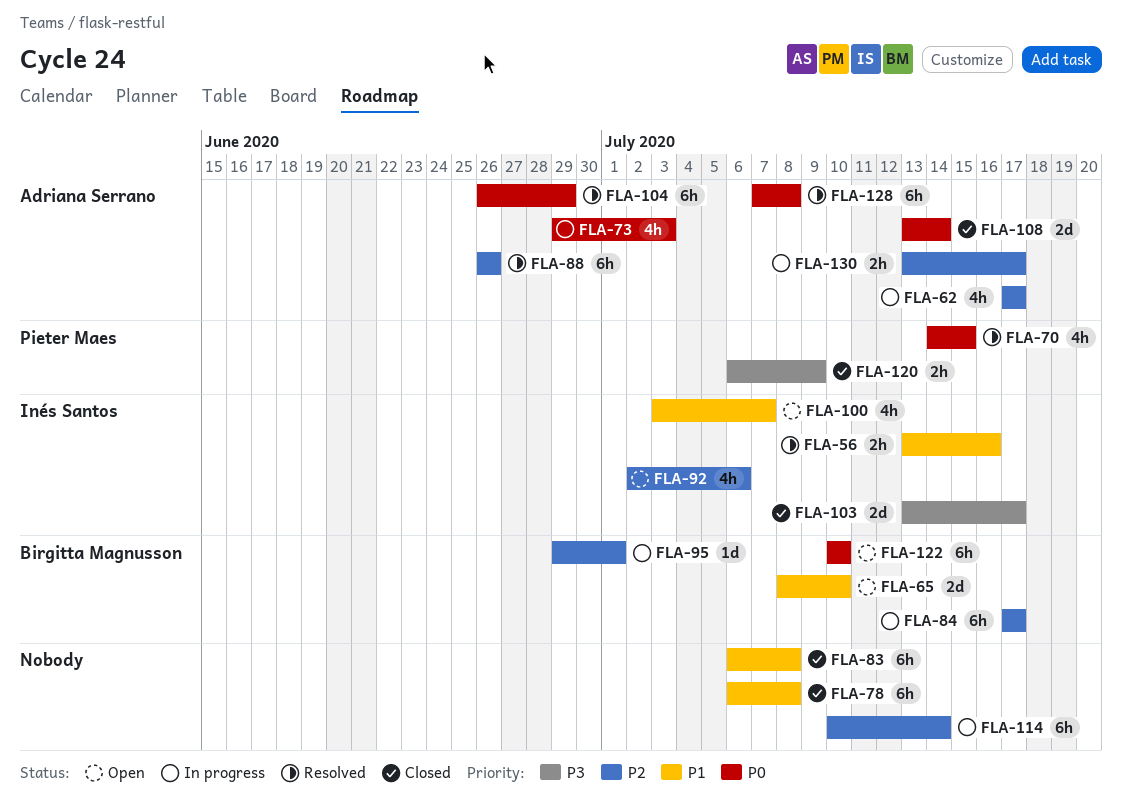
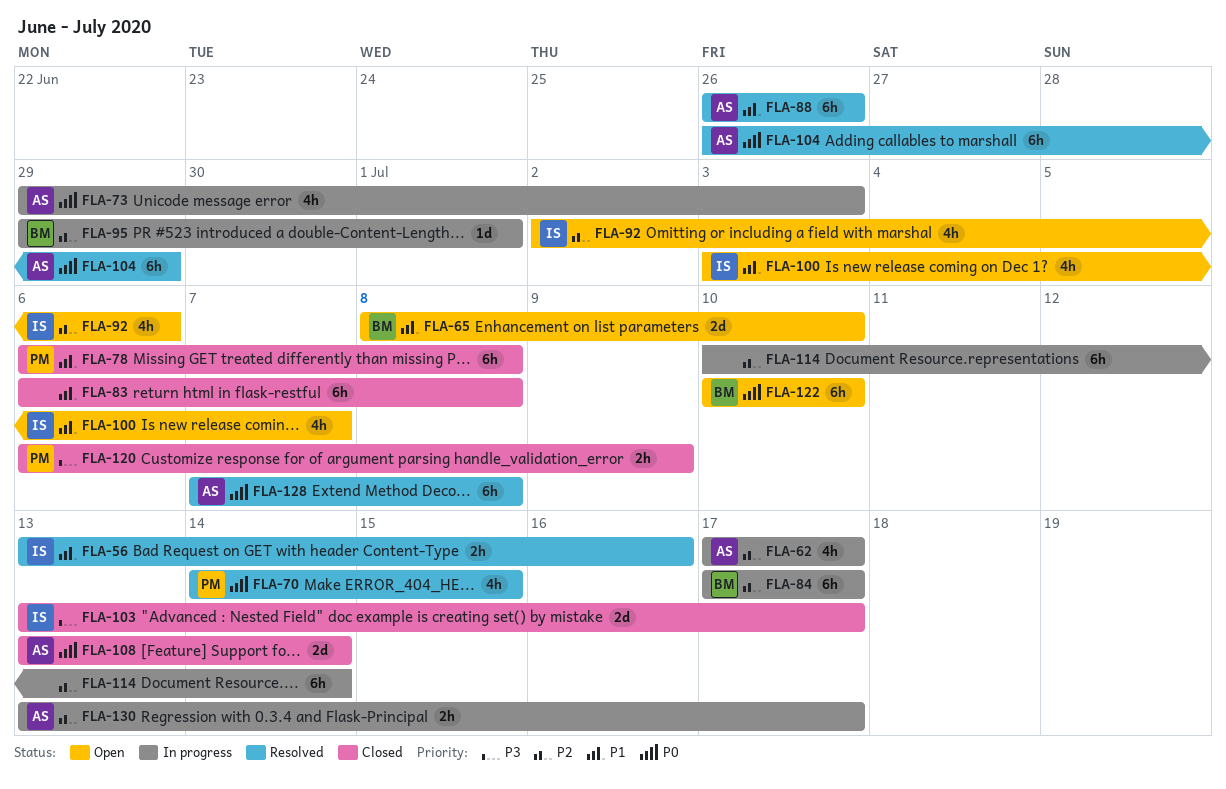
FLA-78, owner: none -> Pieter Maes
FLA-88, priority: P2 -> P1

